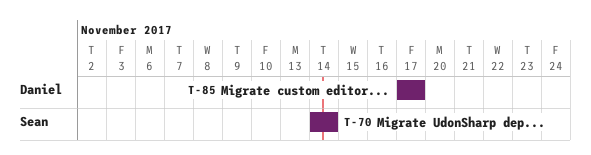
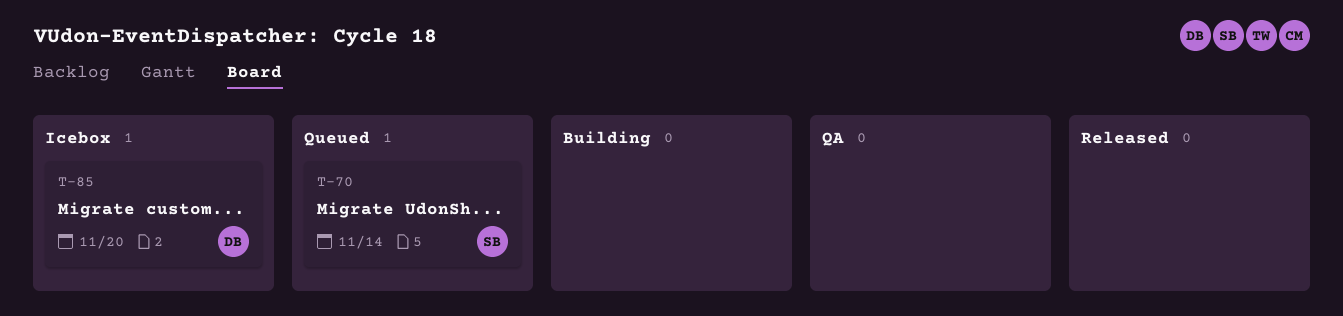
T-85, due: Nov 17 -> Nov 20

